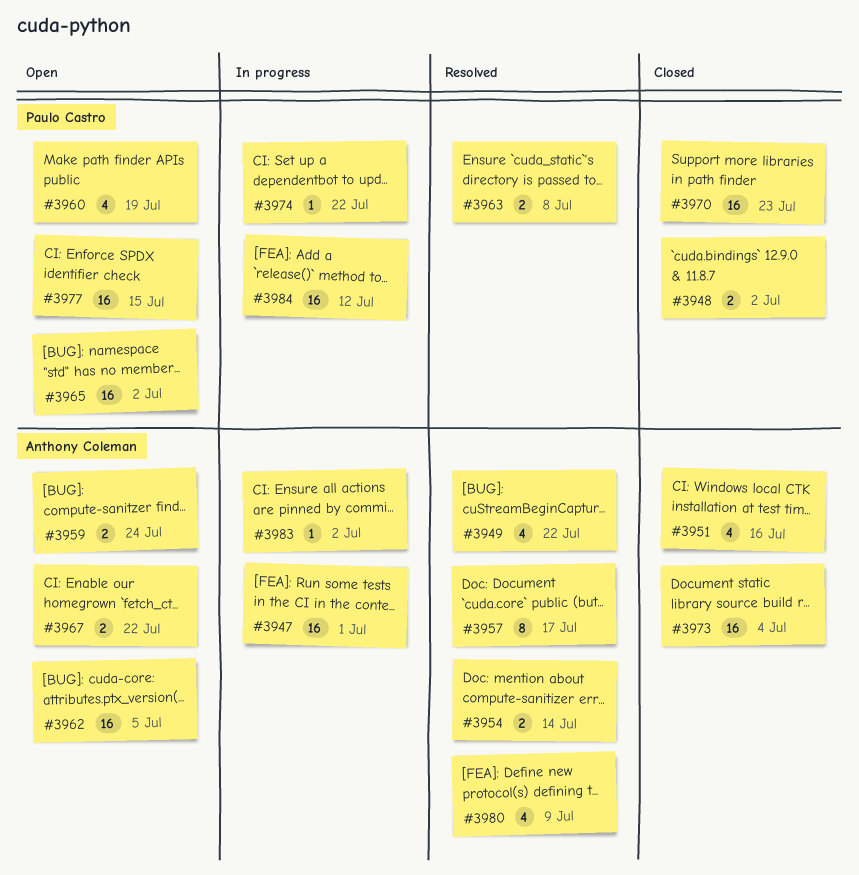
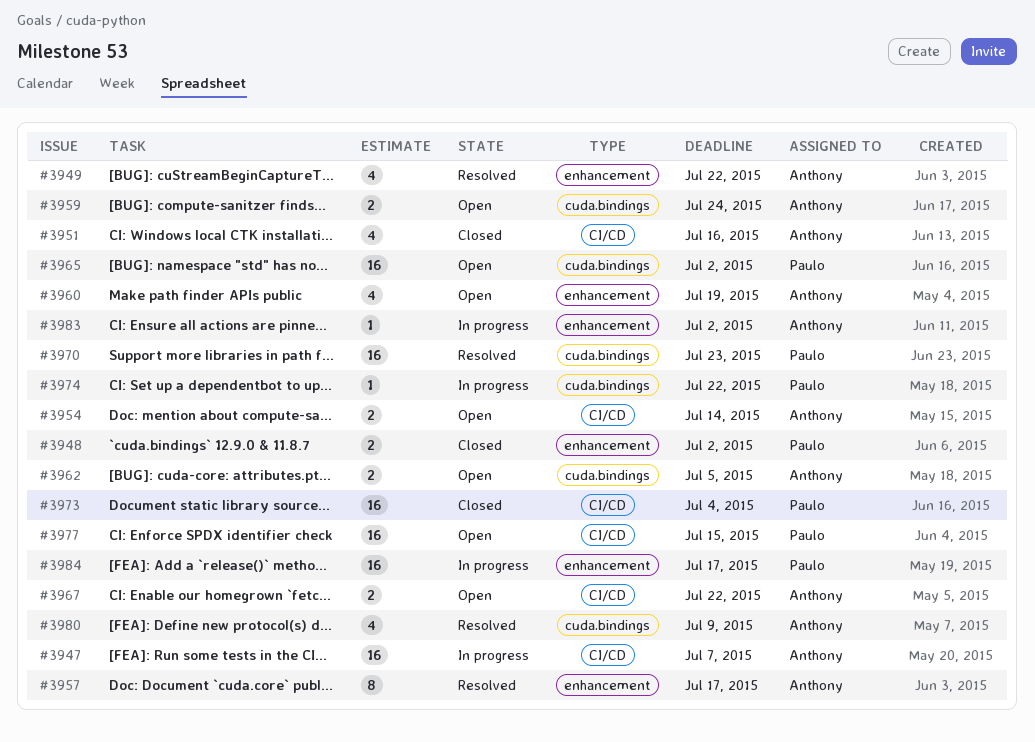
#3947, due: Jul 1 -> Jul 7
#3954, status: Resolved -> Open
#3960, owner: Paulo Castro -> Anthony Coleman
#3962, estimate: 16 -> 2
#3963: present -> none
#3970, status: Closed -> Resolved
#3973, owner: Anthony Coleman -> Paulo Castro
#3984, due: Jul 12 -> Jul 17

